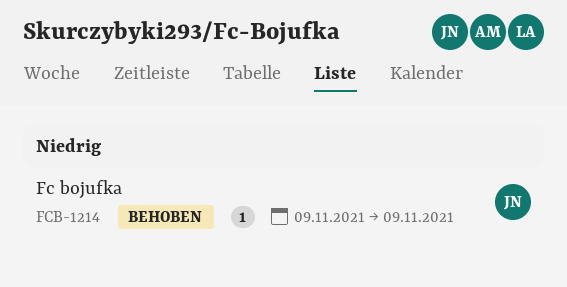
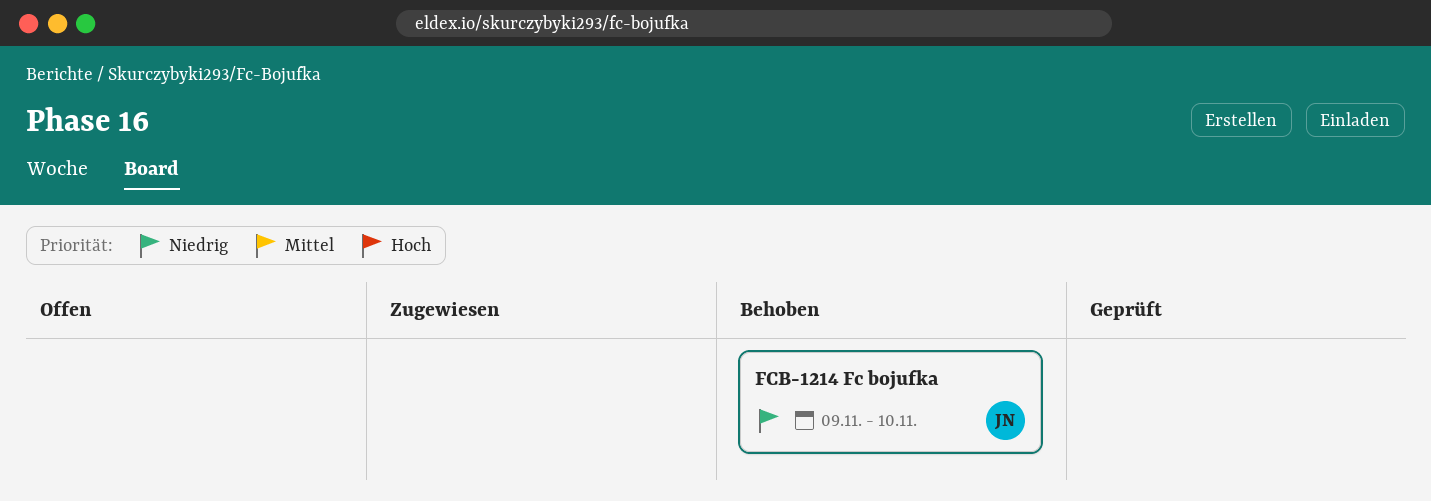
FCB-1214, due: Nov 9 -> Nov 10

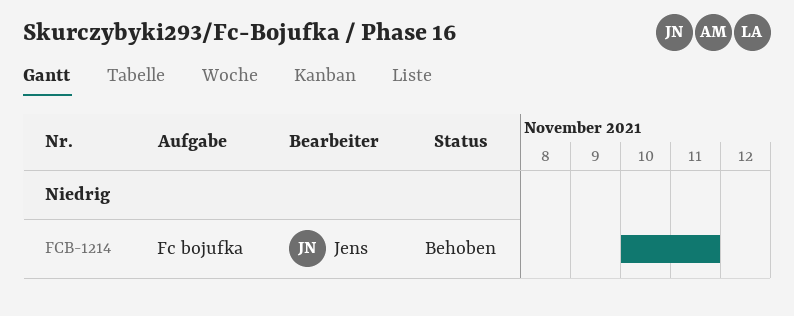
FCB-1214, start: Nov 9 -> Nov 10
FCB-1214, due: Nov 10 -> Nov 11

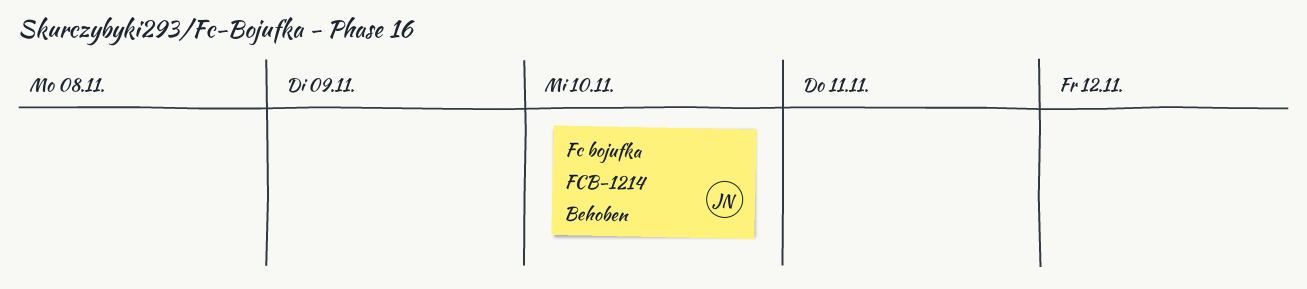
FCB-1214, due: Nov 11 -> Nov 10

